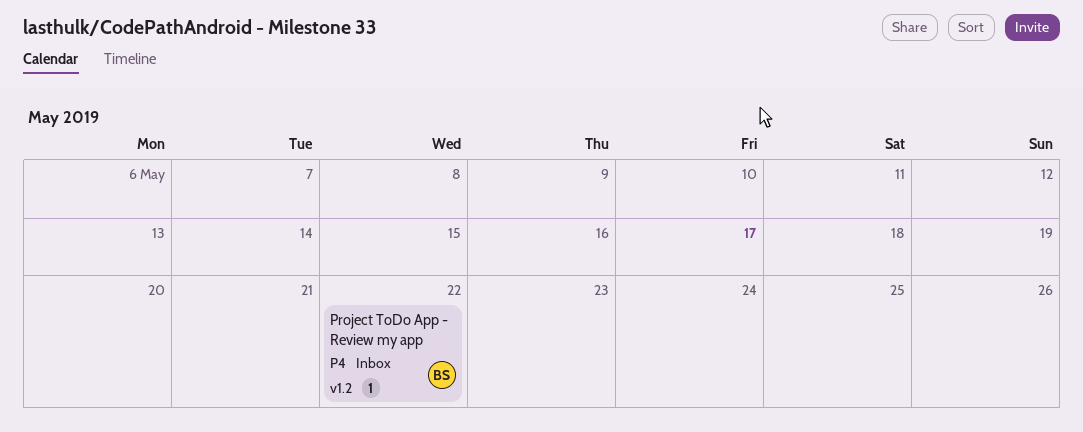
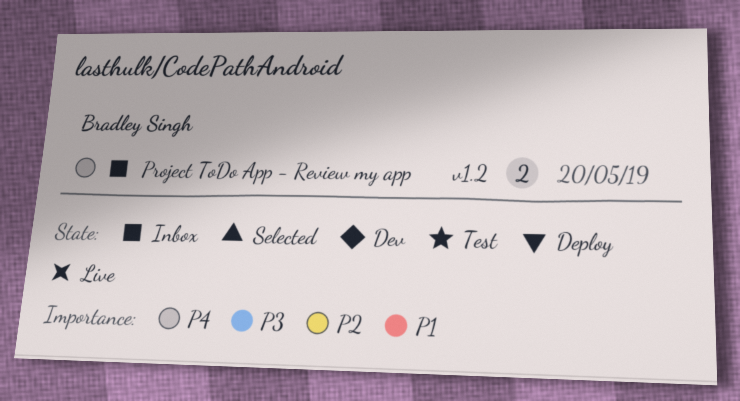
Project ToDo App - Review my app, estimate: 1 -> 2
Project ToDo App - Review my app, due: May 22 -> May 20

